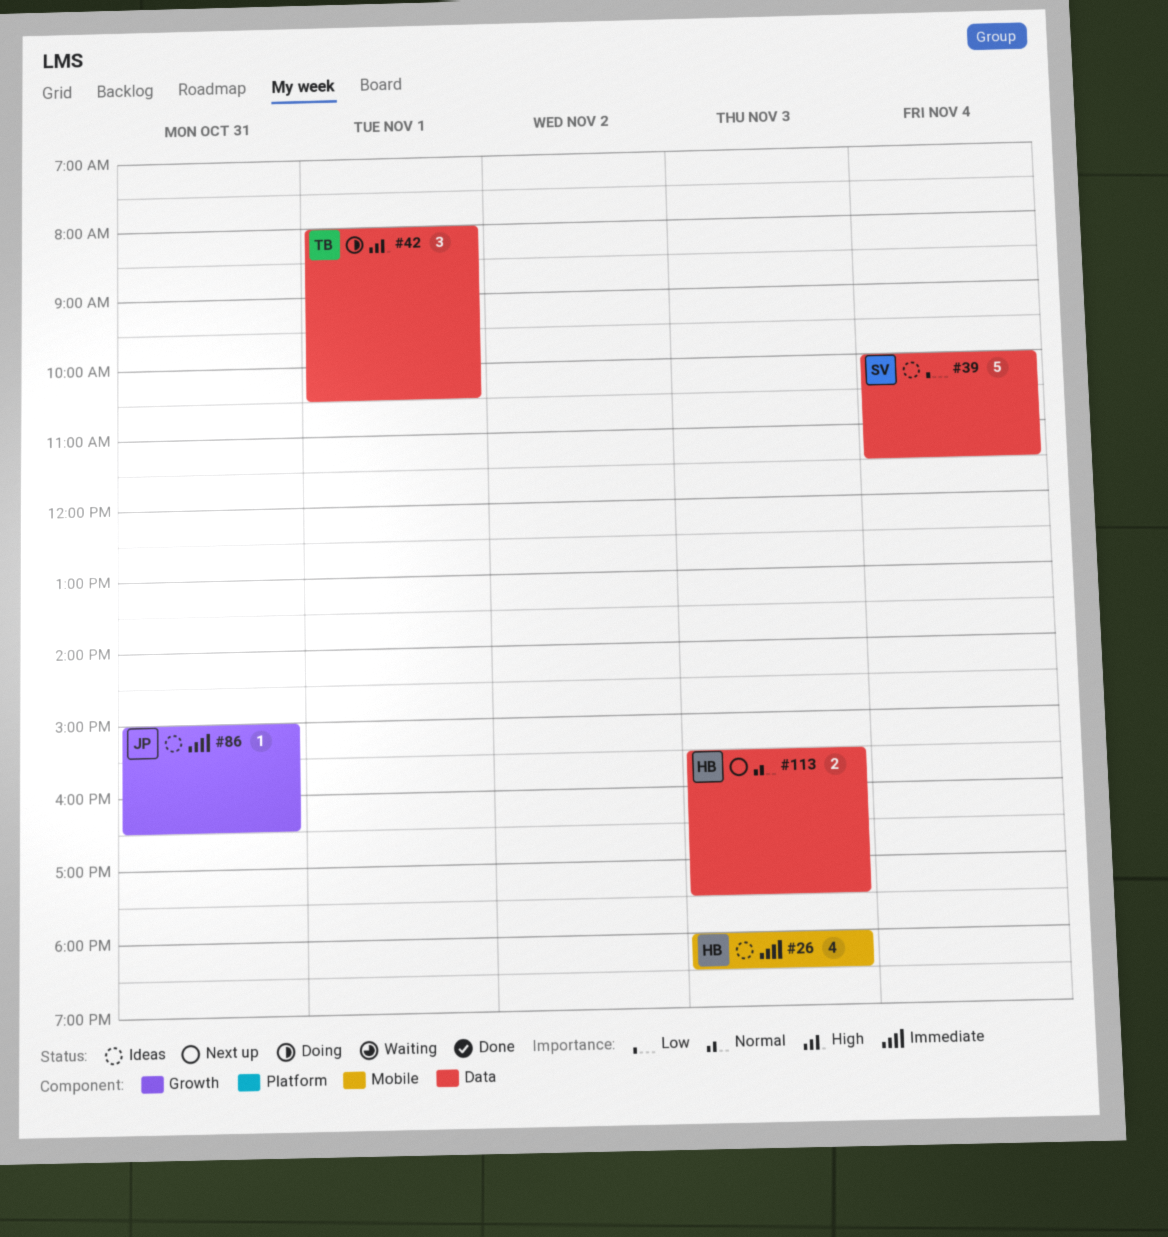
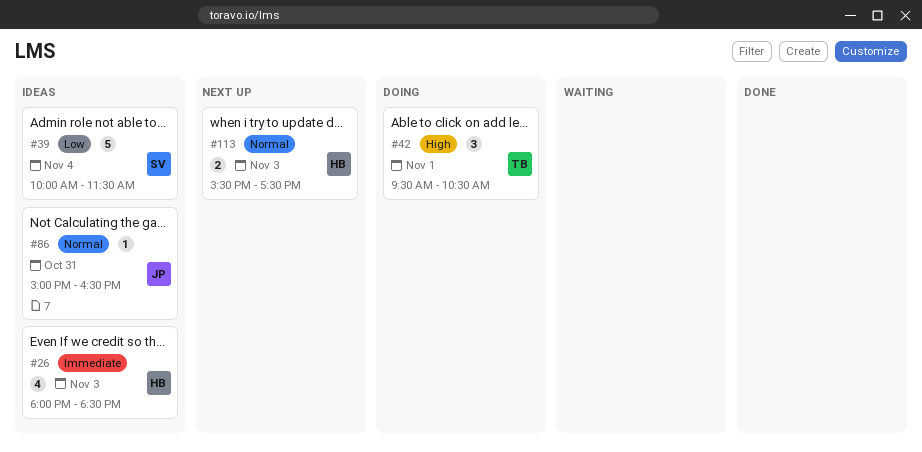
#42, begins: 08:00 -> 09:30
#86, priority: Immediate -> Normal

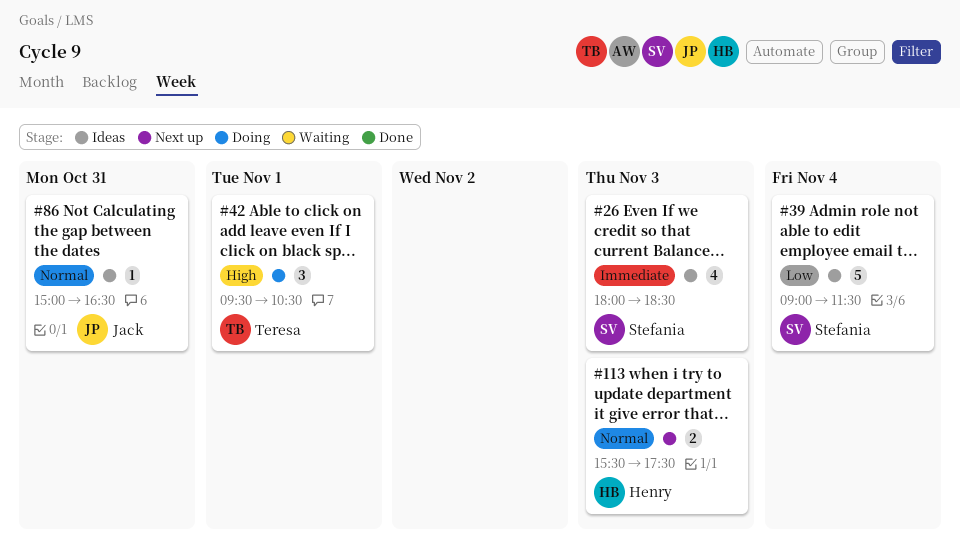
#26, owner: Henry -> Stefania
#39, begins: 10:00 -> 09:00

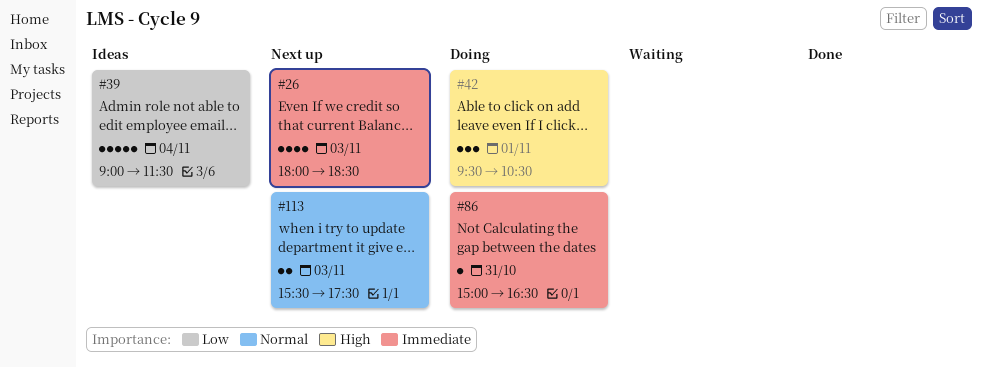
#26, status: Ideas -> Next up
#86, status: Ideas -> Doing
#86, priority: Normal -> Immediate

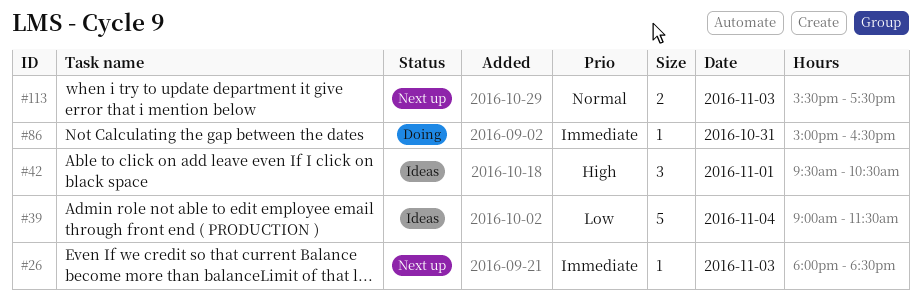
#26, estimate: 4 -> 1
#42, status: Doing -> Ideas

